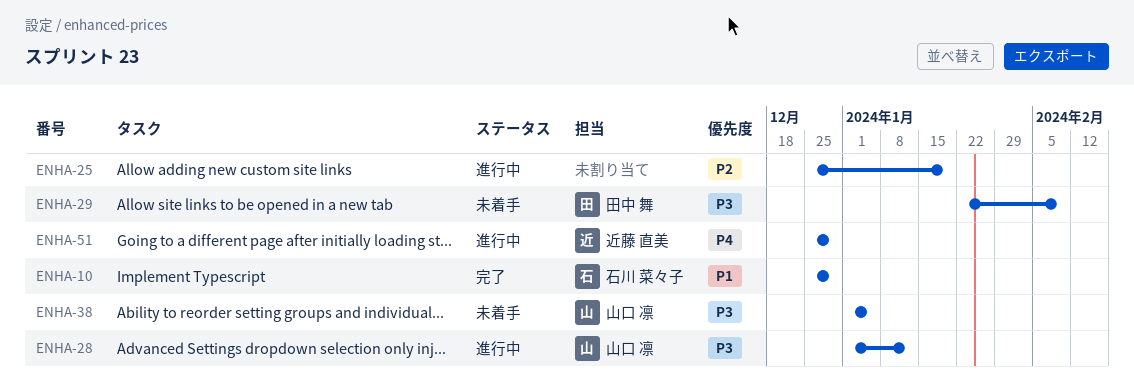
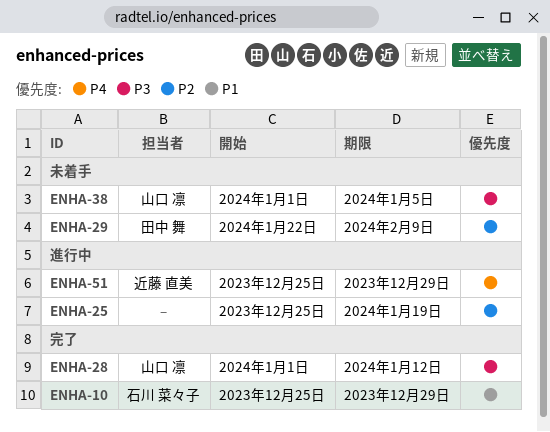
ENHA-28, status: 進行中 -> 完了
ENHA-29, priority: P3 -> P2

